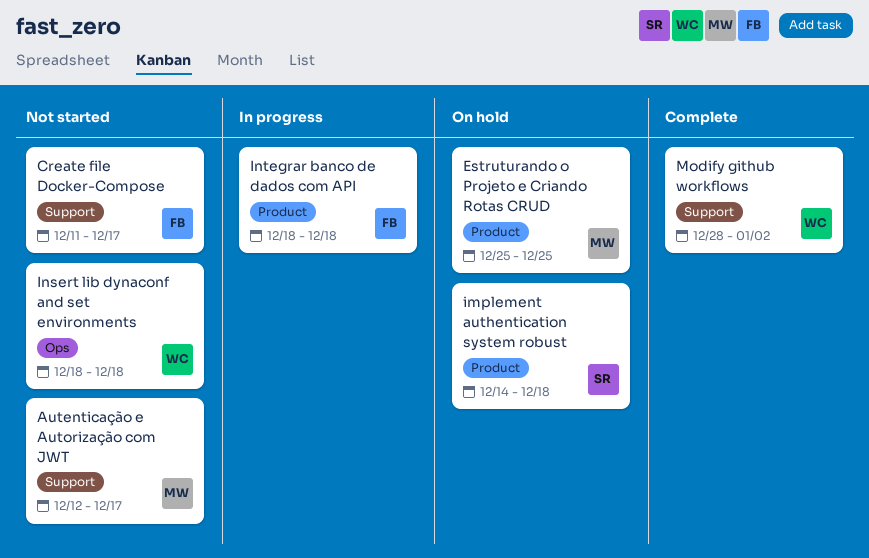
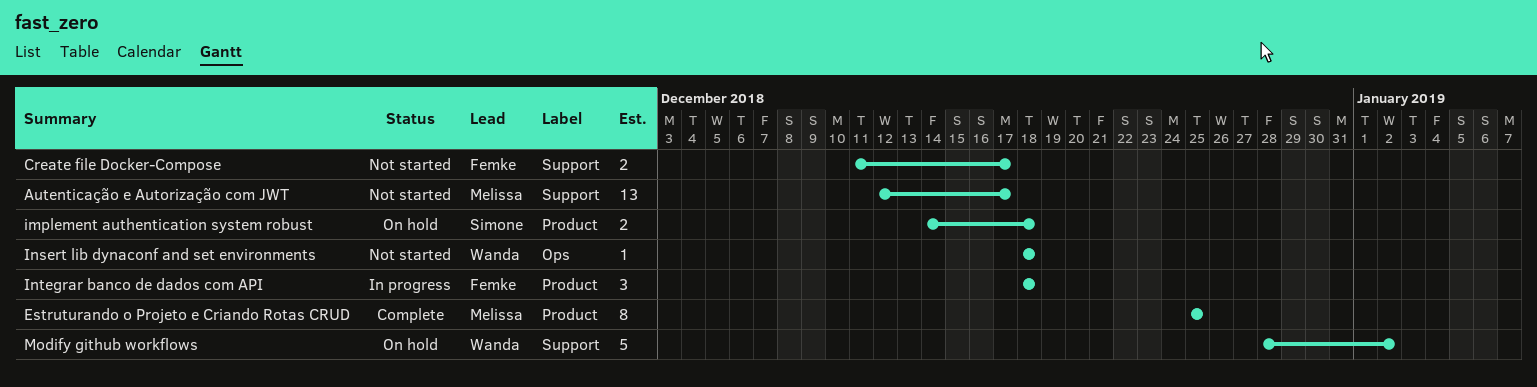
Estruturando o Projeto e Criando Rotas CRUD, status: On hold -> Complete
Modify github workflows, status: Complete -> On hold

